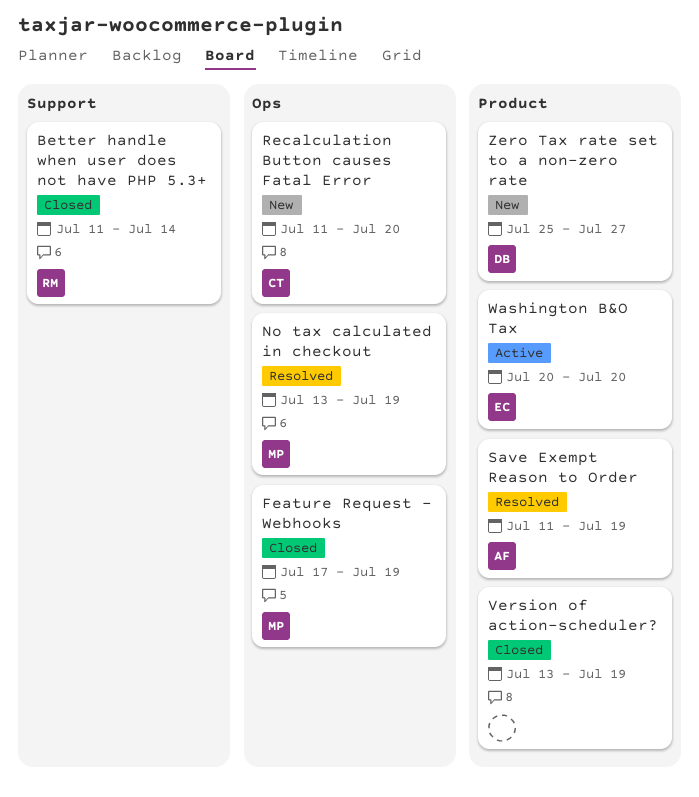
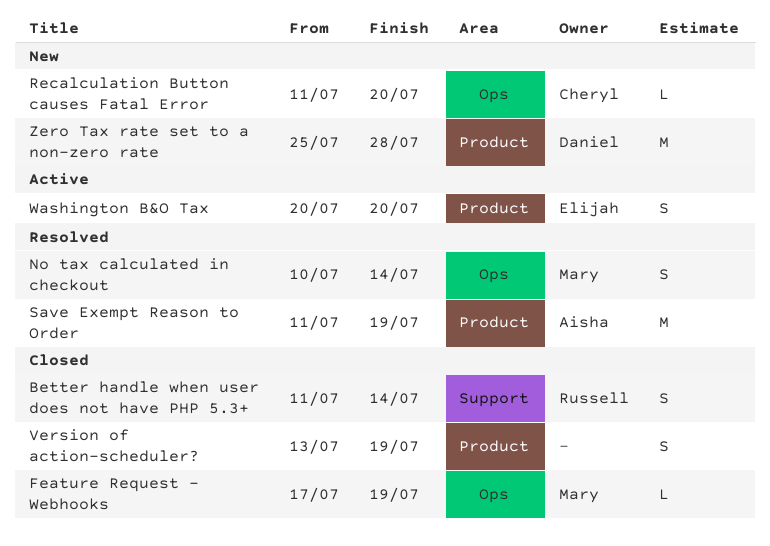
No tax calculated in checkout, start: Jul 13 -> Jul 10
No tax calculated in checkout, due: Jul 19 -> Jul 14
Zero Tax rate set to a non-zero rate, due: Jul 27 -> Jul 28

